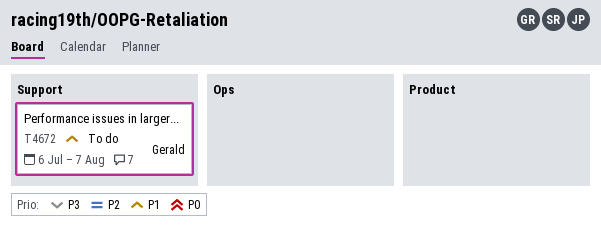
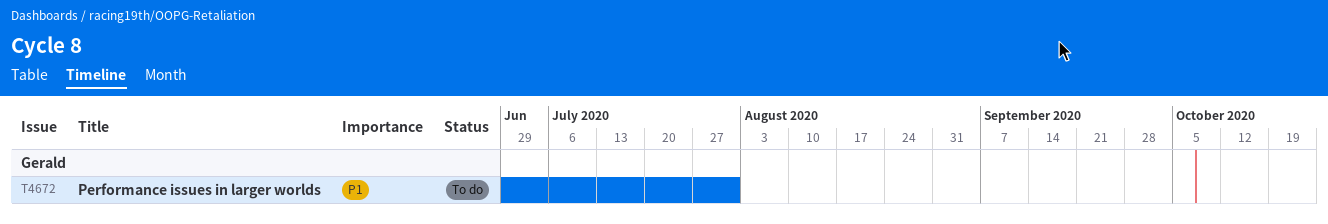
T4672, start: Jul 6 -> Jun 29
T4672, due: Aug 7 -> Jul 31

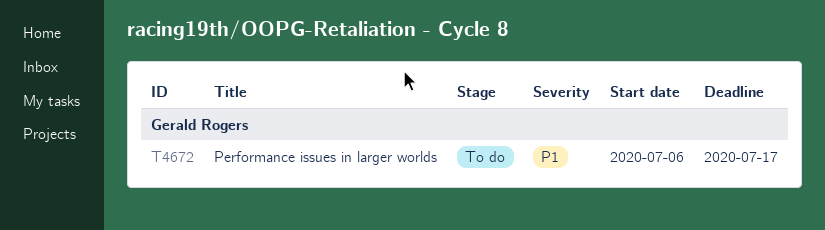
T4672, start: Jun 29 -> Jul 6
T4672, due: Jul 31 -> Jul 17

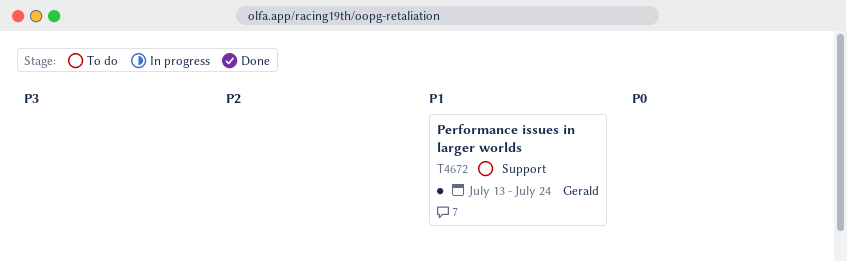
T4672, start: Jul 6 -> Jul 13
T4672, due: Jul 17 -> Jul 24

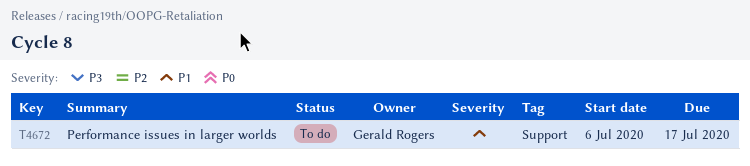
T4672, start: Jul 13 -> Jul 6
T4672, due: Jul 24 -> Jul 17

